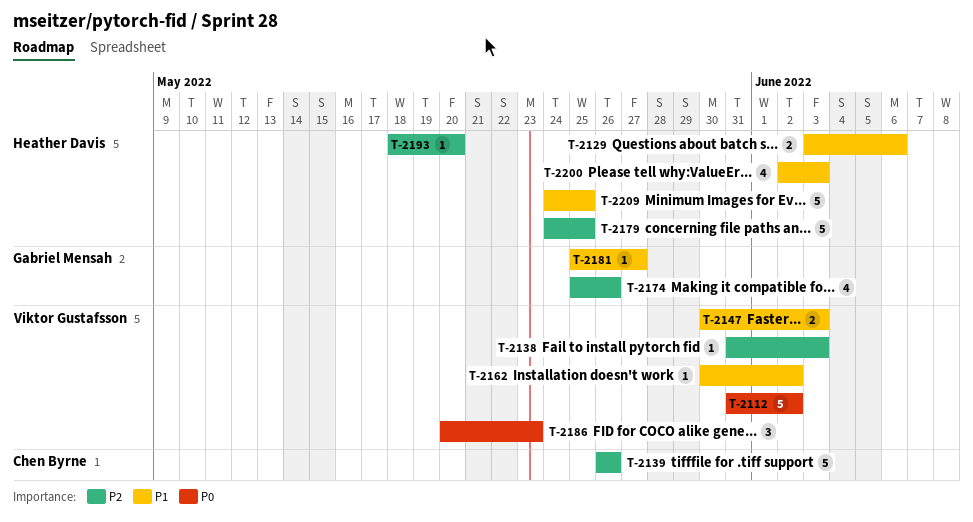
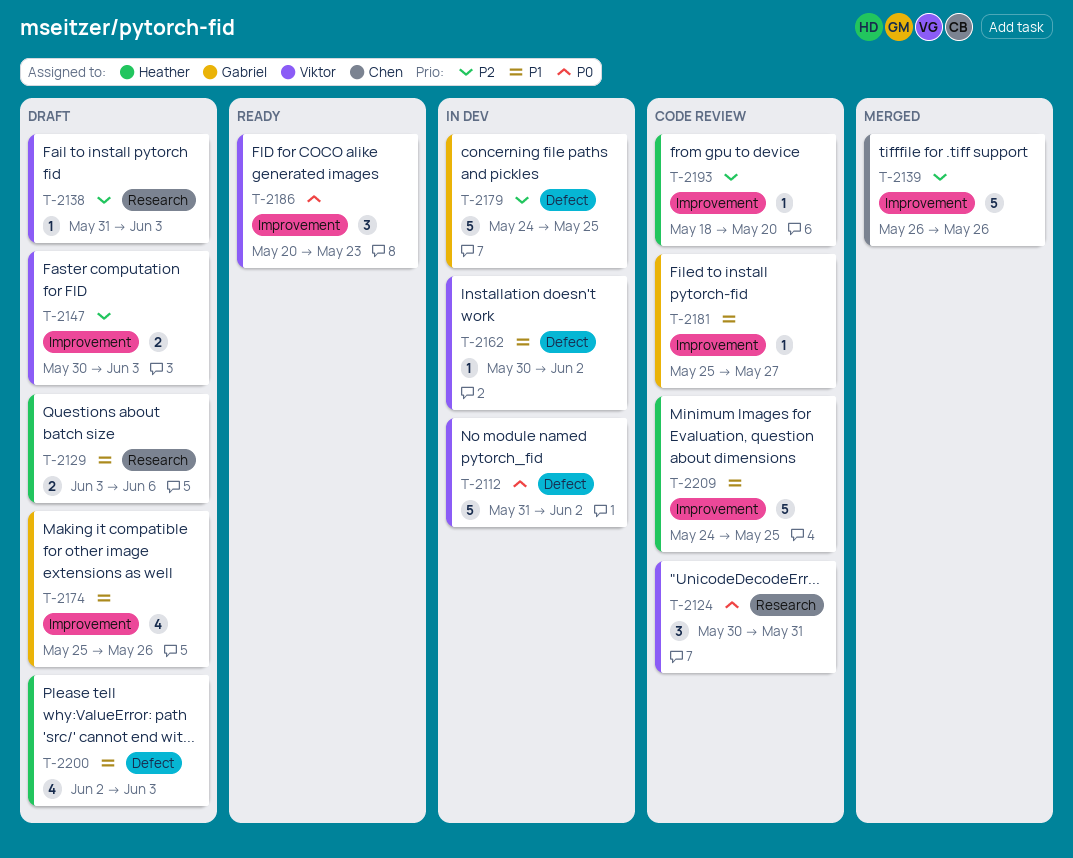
T-2124: none -> present
T-2147, priority: P1 -> P2
T-2174, priority: P2 -> P1
T-2179, owner: Heather Davis -> Gabriel Mensah

